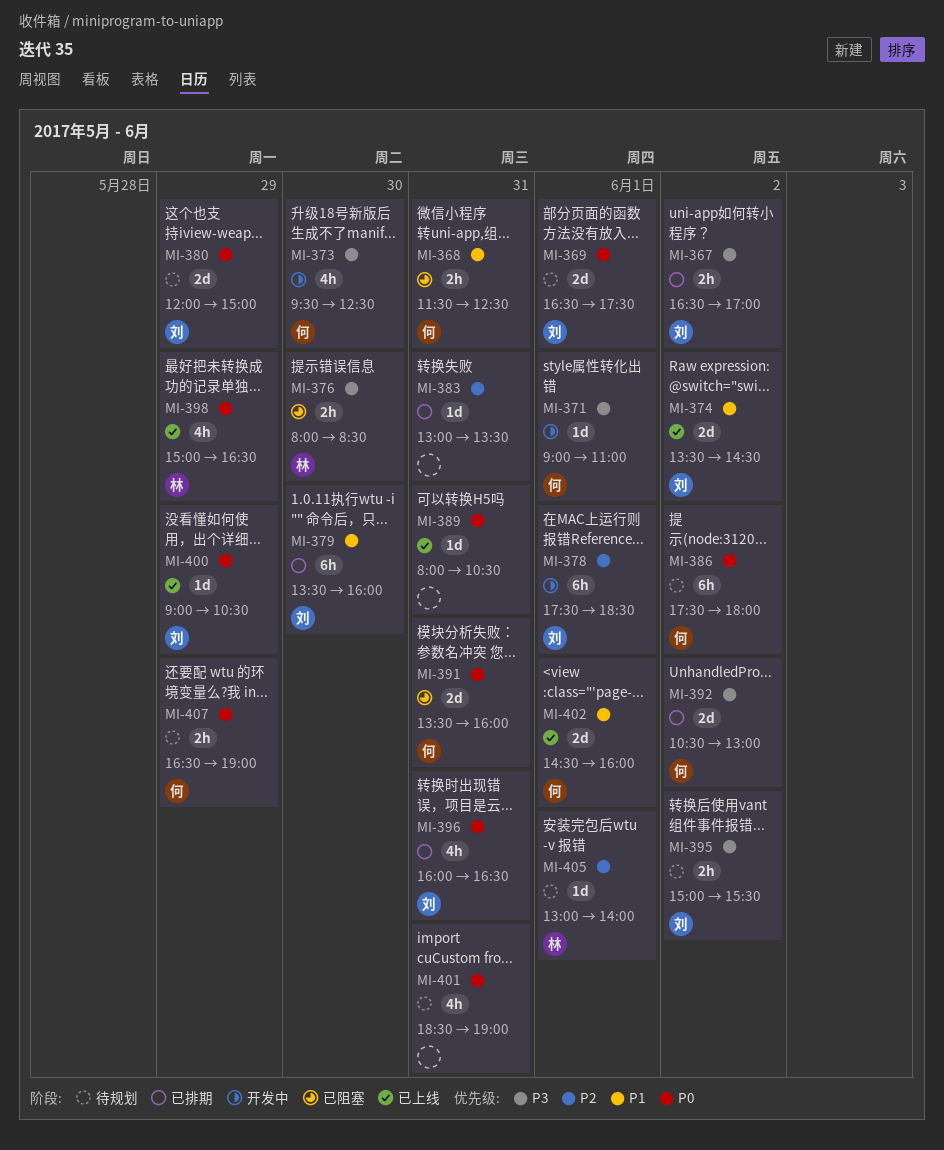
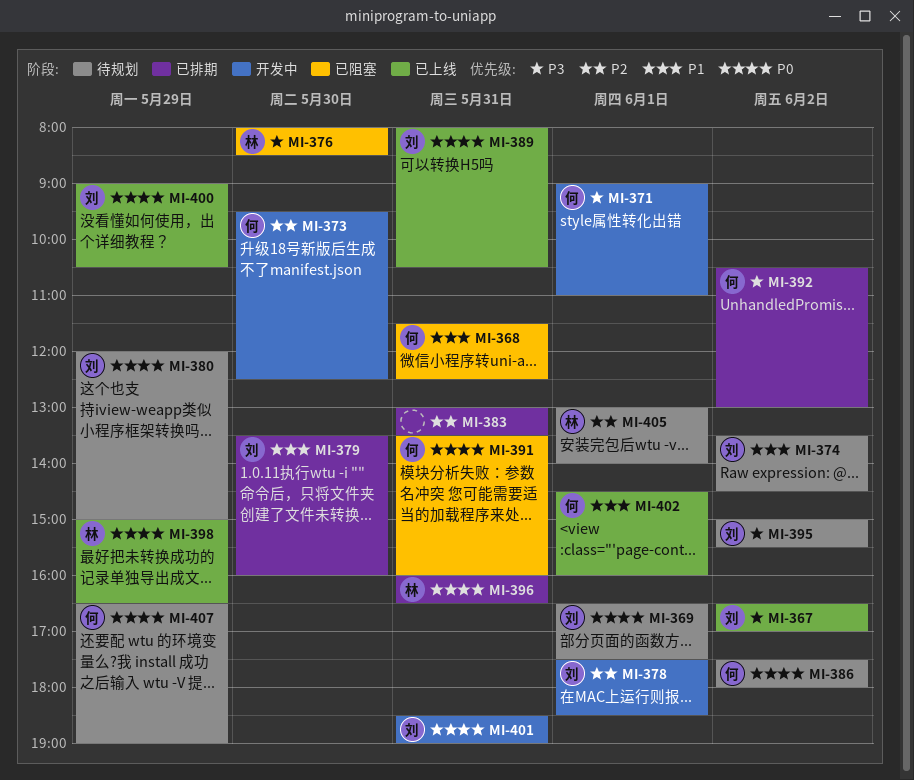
MI-367, status: 已排期 -> 已上线
MI-373, priority: P3 -> P2
MI-374, status: 已上线 -> 待规划
MI-389, owner: none -> 刘
MI-396, owner: 刘 -> 林
MI-401, status: 待规划 -> 开发中
MI-401, owner: none -> 刘

